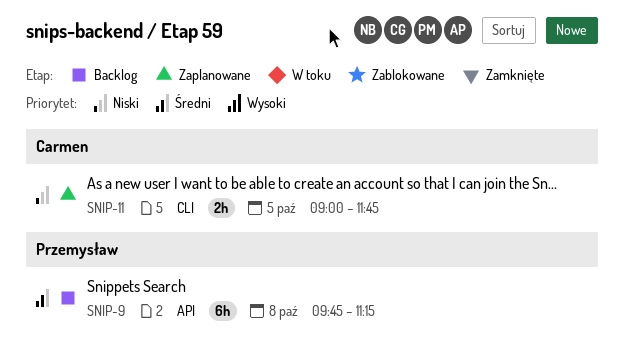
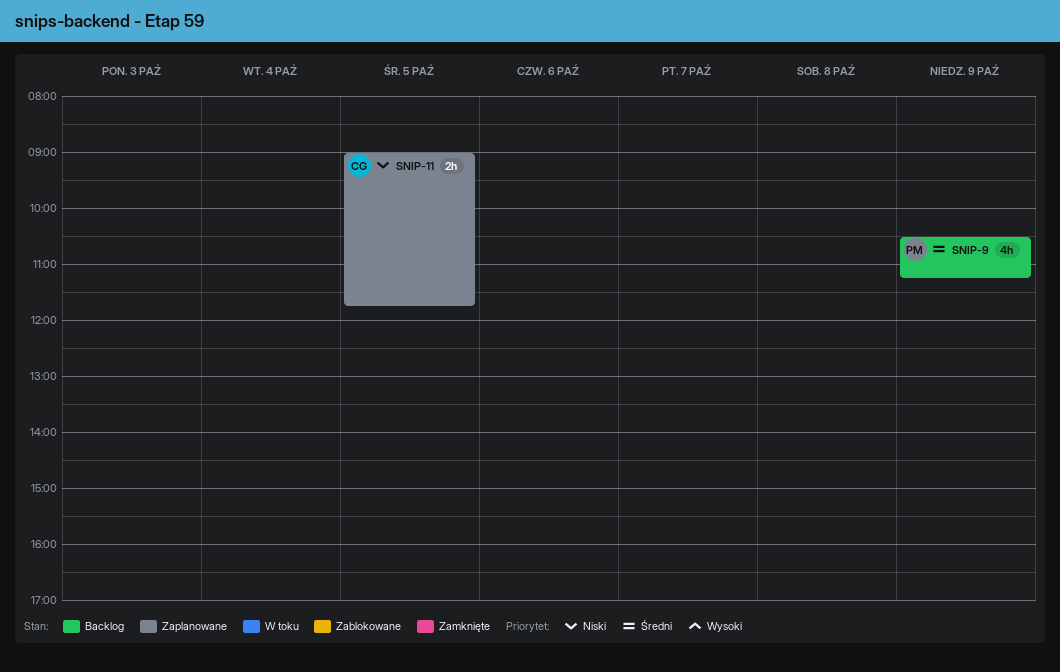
SNIP-9, estimate: 6h -> 4h
SNIP-9, day: Oct 8 -> Oct 9
SNIP-9, begins: 09:45 -> 10:30

